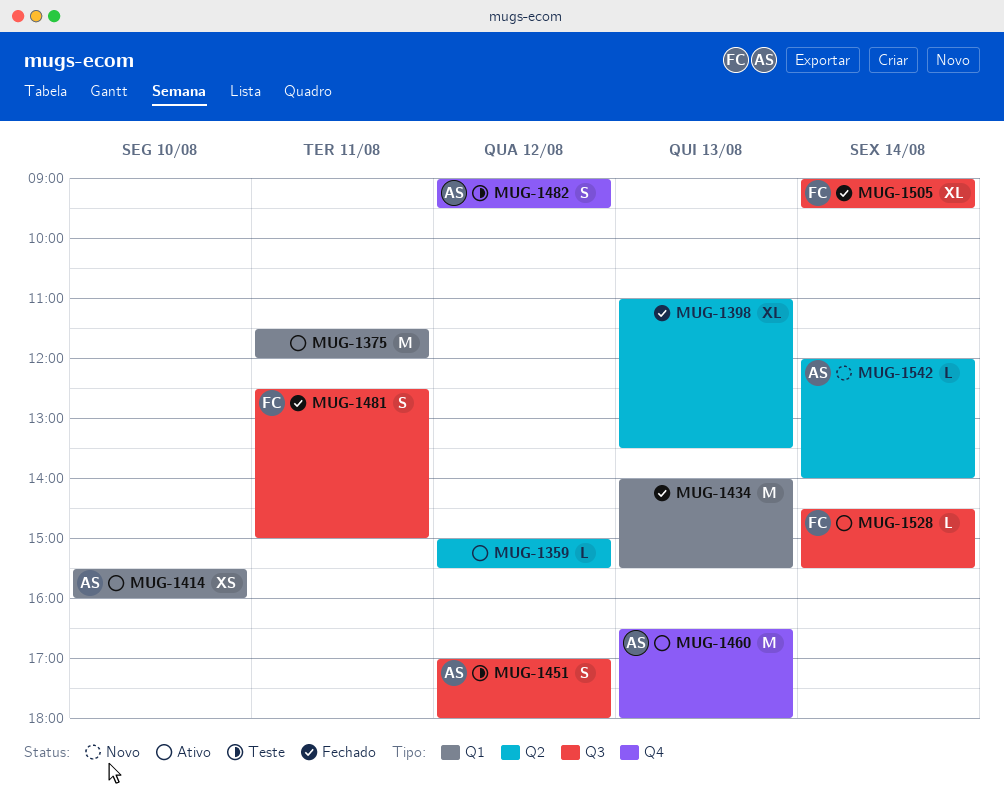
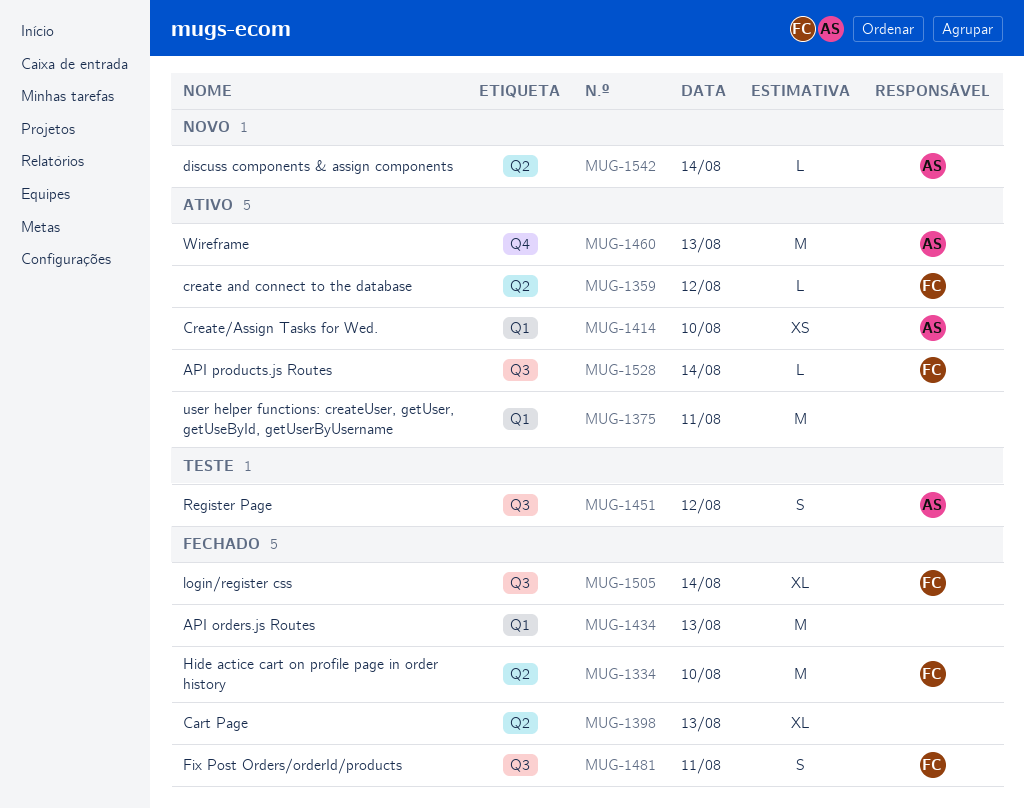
MUG-1334: none -> present
MUG-1359, owner: none -> FC
MUG-1482: present -> none

